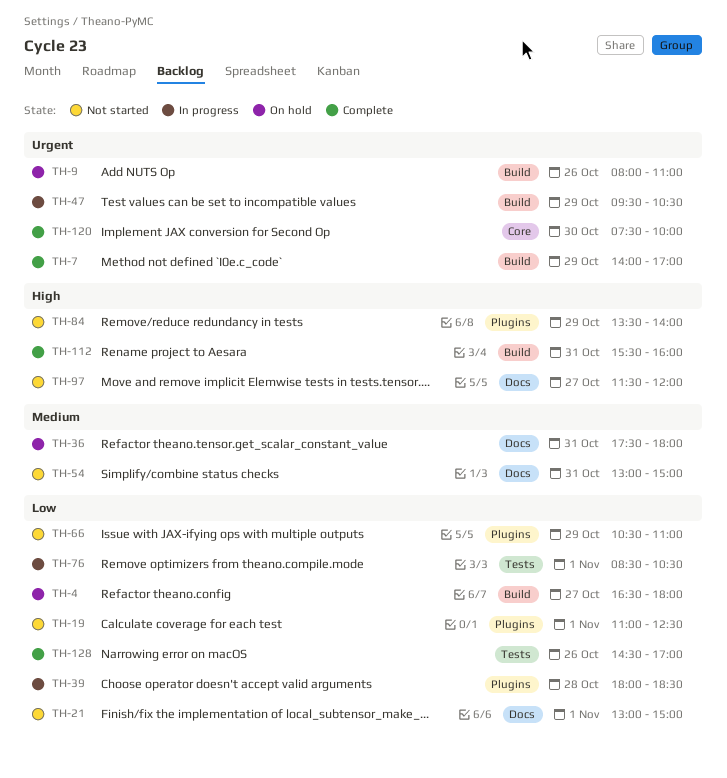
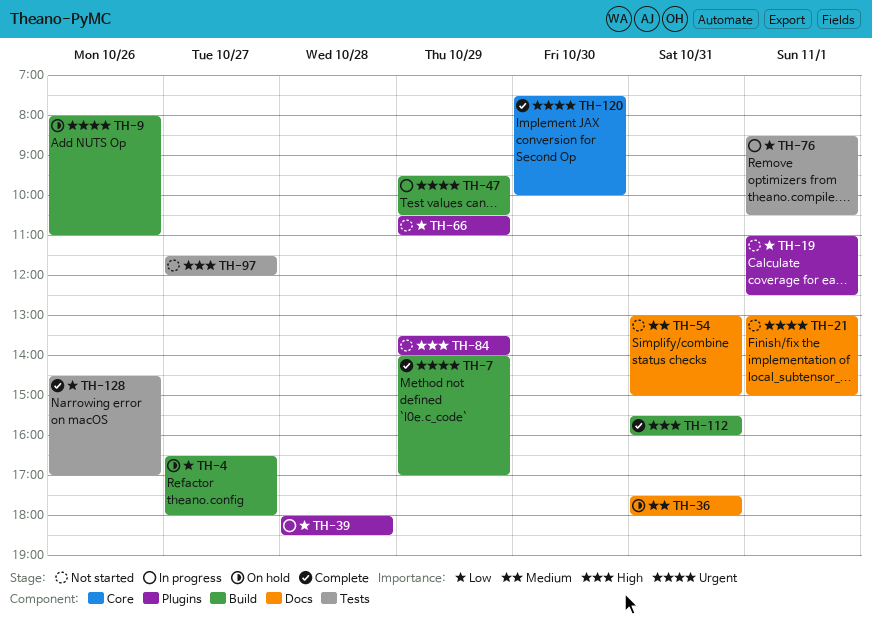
TH-21, priority: Low -> Urgent
TH-97, label: Docs -> Tests

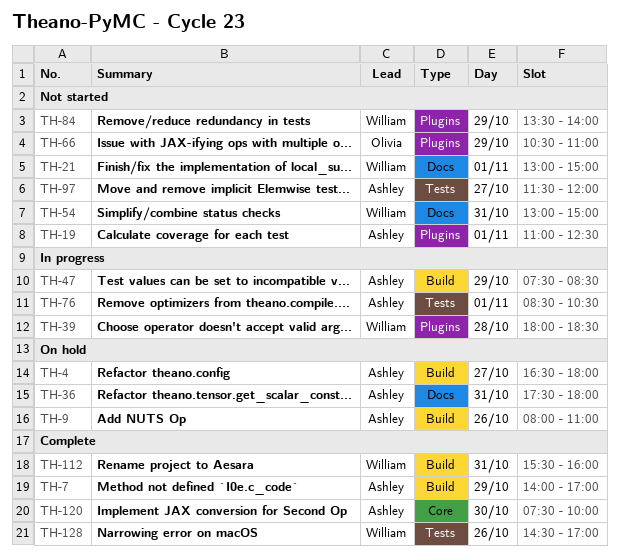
TH-47, begins: 09:30 -> 07:30
TH-47, ends: 10:30 -> 08:30

